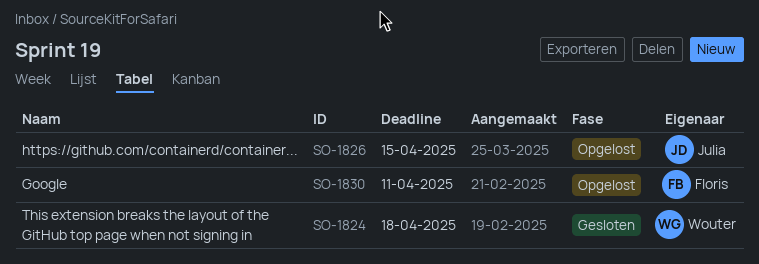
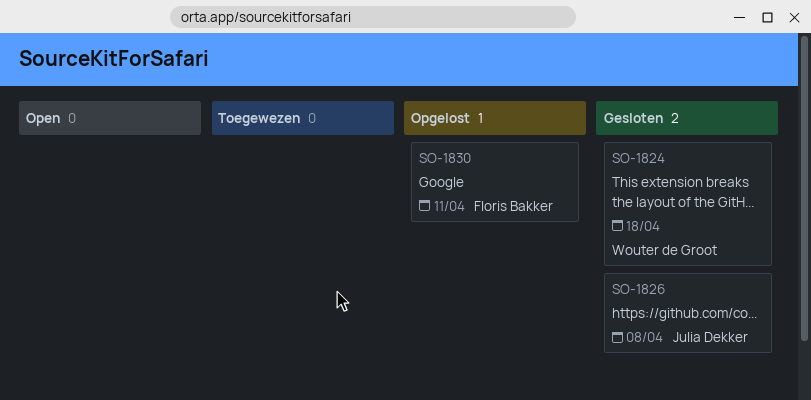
SO-1826, status: Opgelost -> Gesloten
SO-1826, due: Apr 15 -> Apr 8

